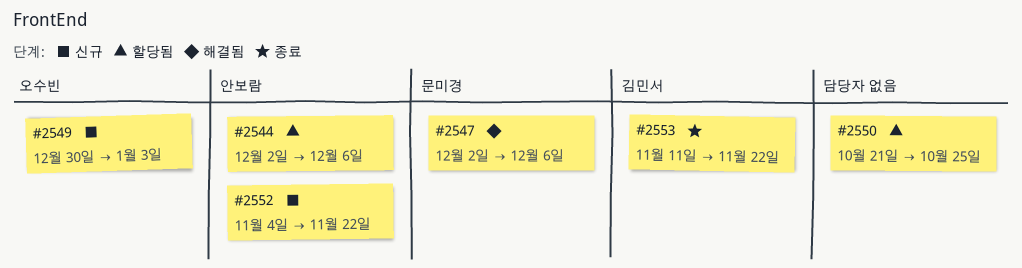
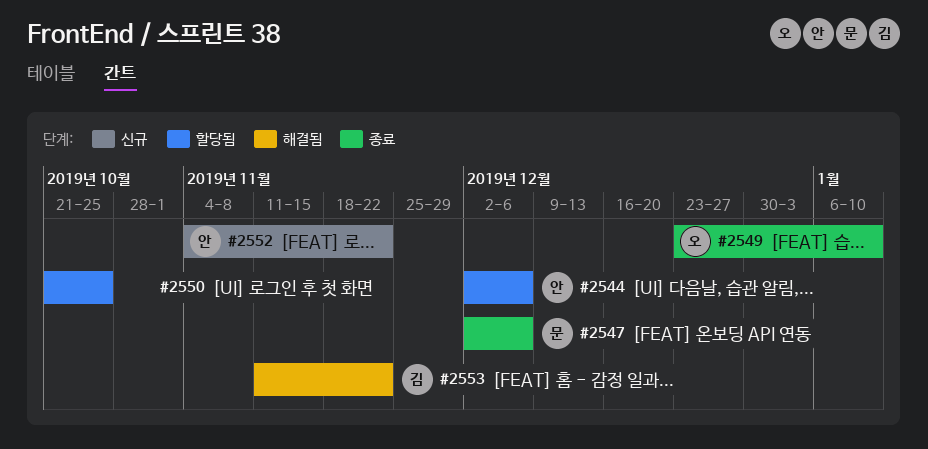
#2547, status: 해결됨 -> 종료
#2549, status: 신규 -> 종료
#2549, start: Dec 30 -> Dec 23
#2549, due: Jan 3 -> Jan 10
#2553, status: 종료 -> 해결됨

